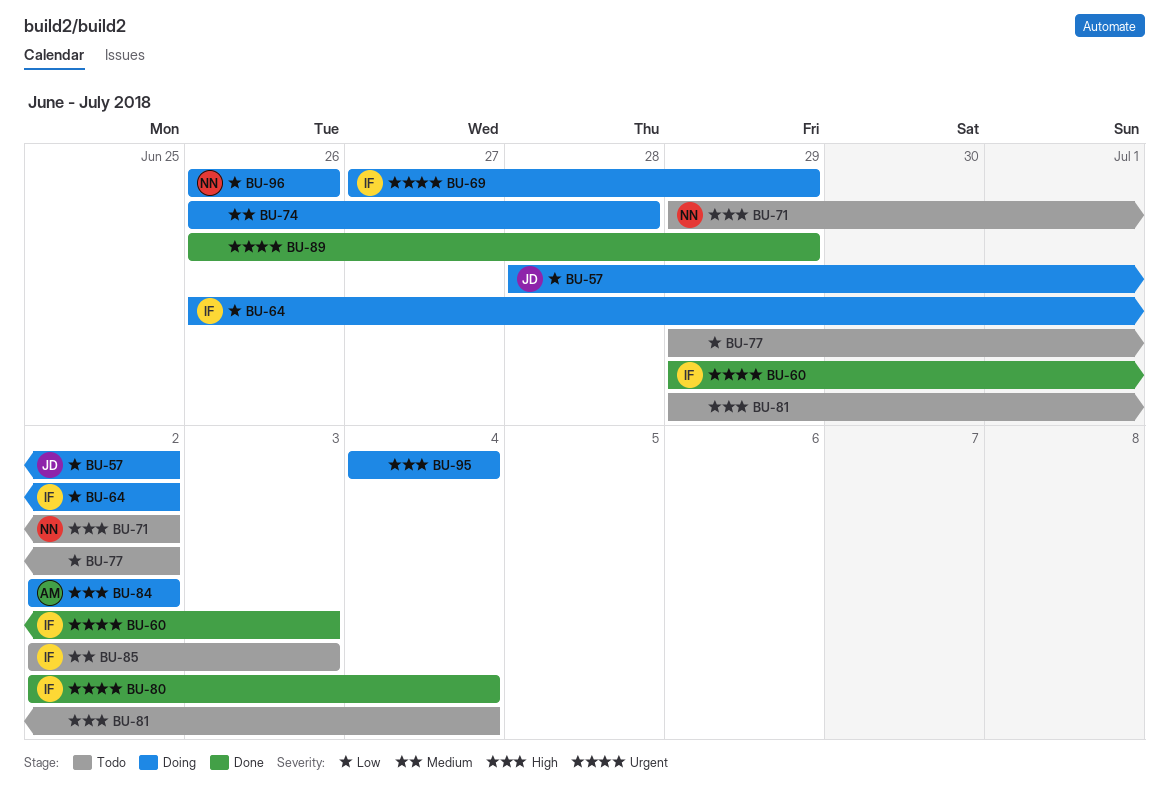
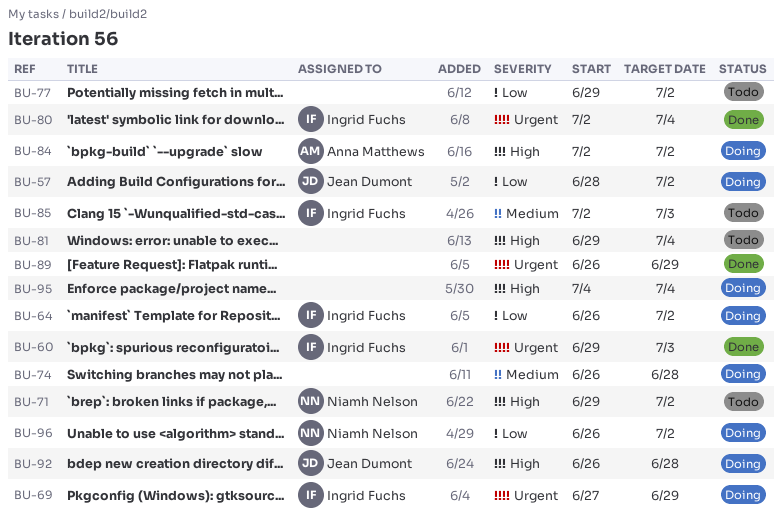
BU-92: none -> present
BU-96, due: Jun 26 -> Jul 2

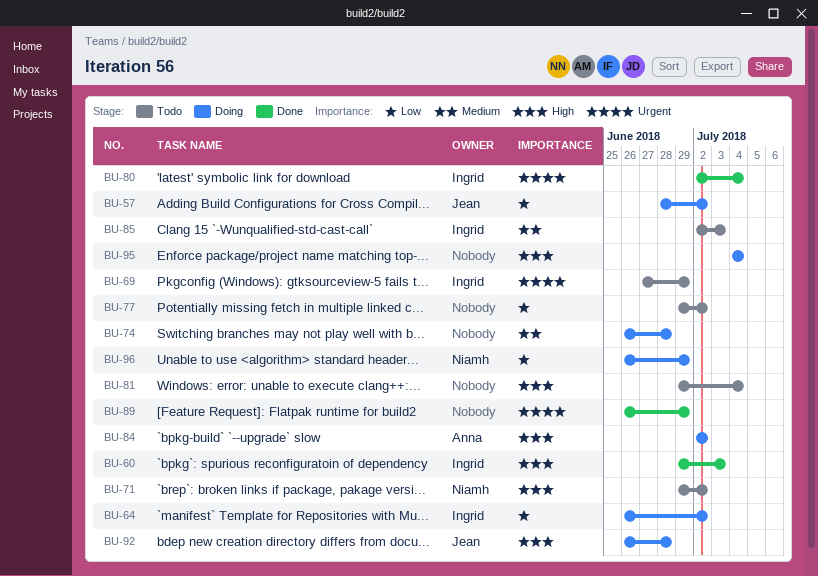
BU-60, priority: Urgent -> High
BU-69, status: Doing -> Todo
BU-96, due: Jul 2 -> Jun 29

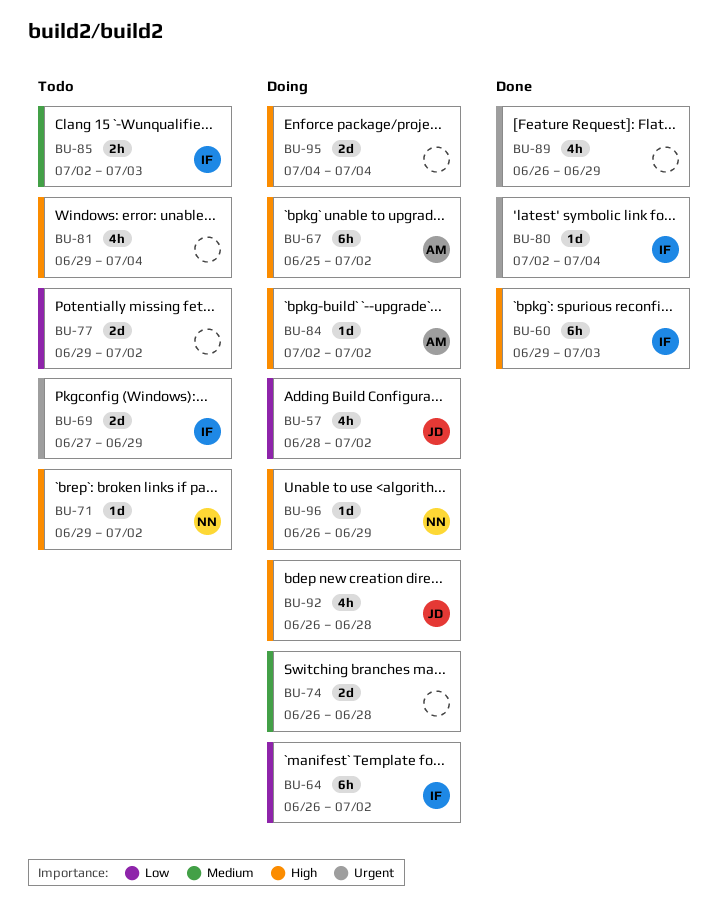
BU-67: none -> present
BU-96, priority: Low -> High

